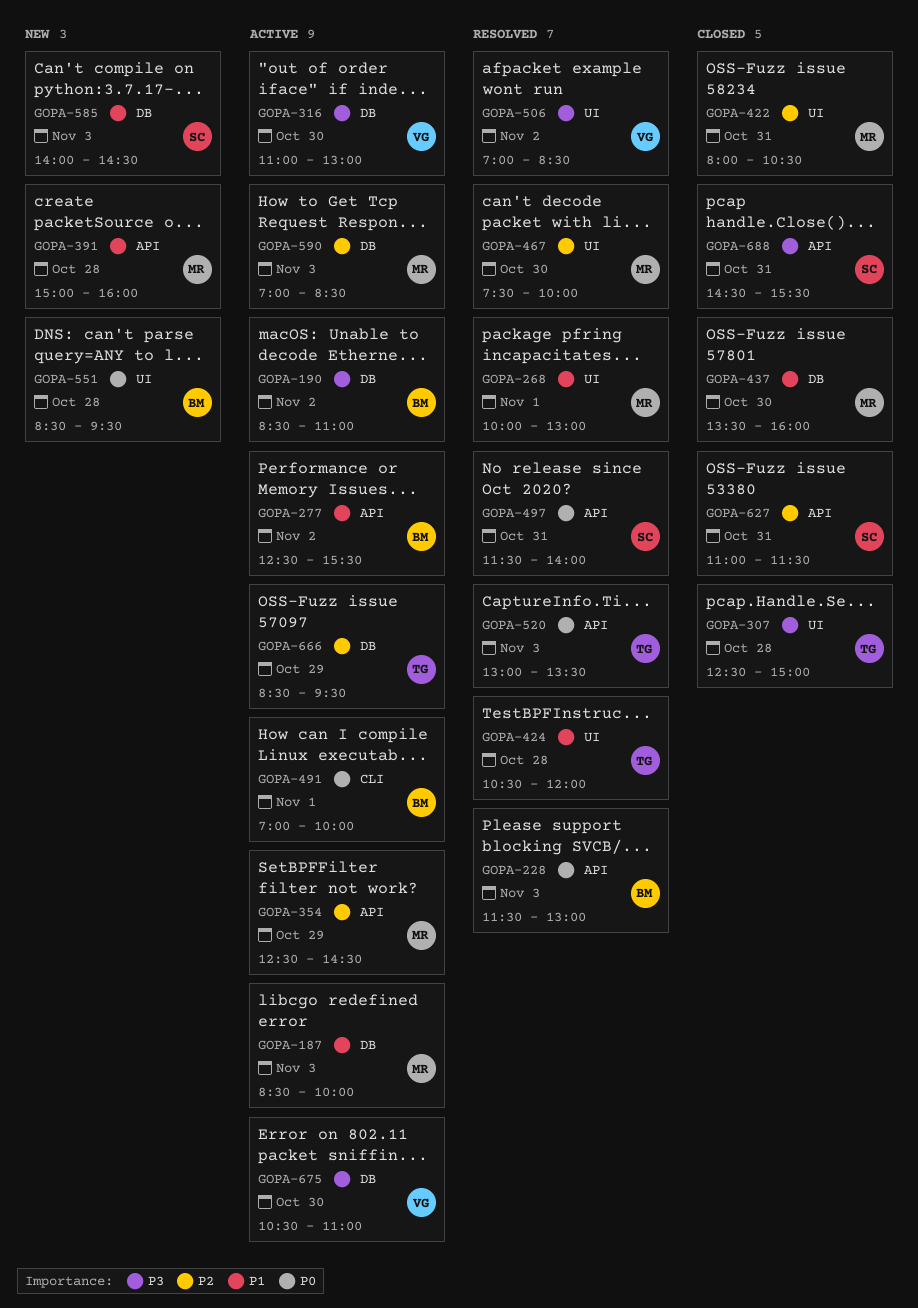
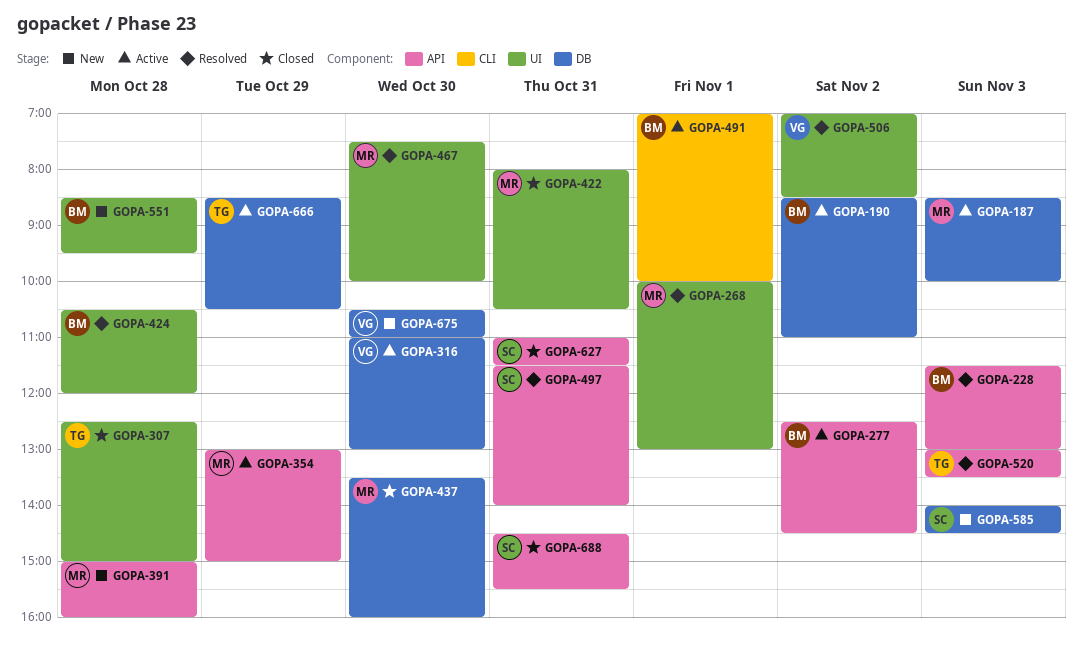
GOPA-277, ends: 15:30 -> 14:30
GOPA-354, begins: 12:30 -> 13:00
GOPA-354, ends: 14:30 -> 15:00
GOPA-424, owner: TG -> BM
GOPA-590: present -> none
GOPA-666, ends: 09:30 -> 10:30
GOPA-675, status: Active -> New

